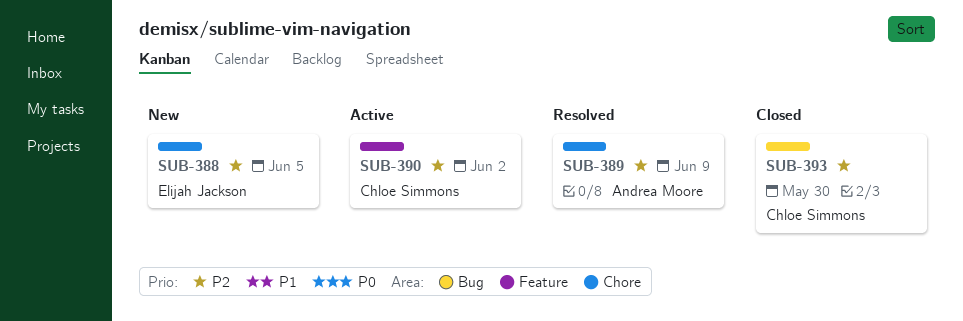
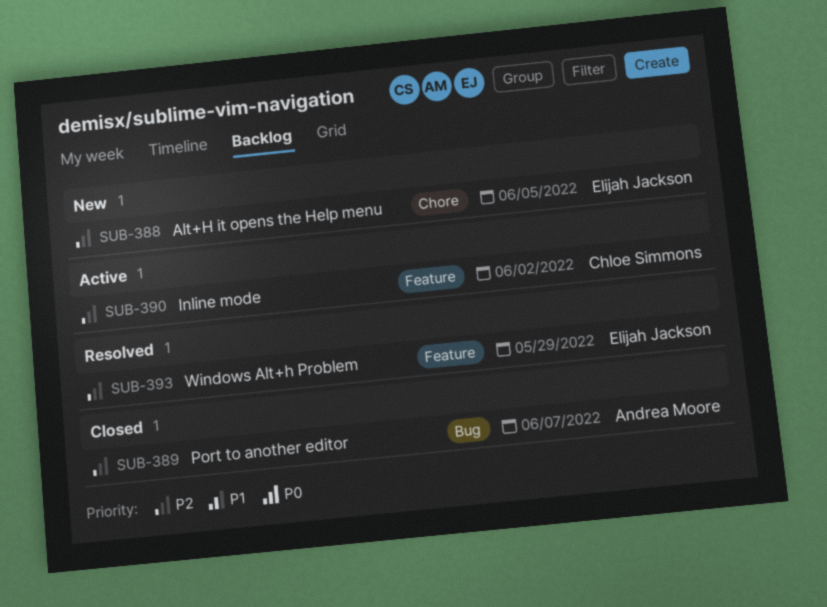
SUB-389, status: Resolved -> Closed
SUB-389, label: Chore -> Bug
SUB-389, due: Jun 9 -> Jun 7
SUB-393, status: Closed -> Resolved
SUB-393, owner: Chloe Simmons -> Elijah Jackson
SUB-393, label: Bug -> Feature
SUB-393, due: May 30 -> May 29

